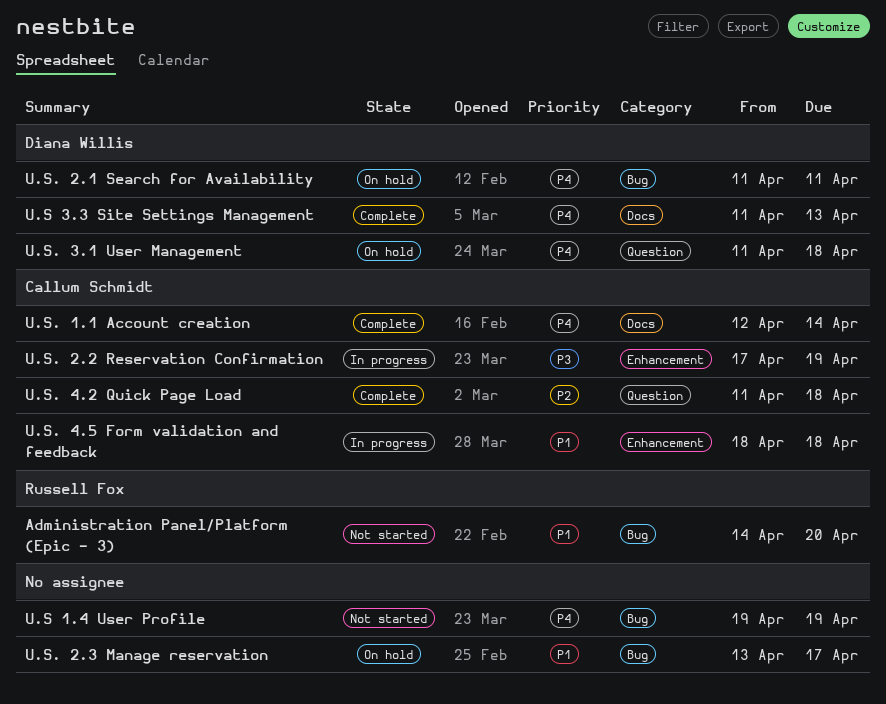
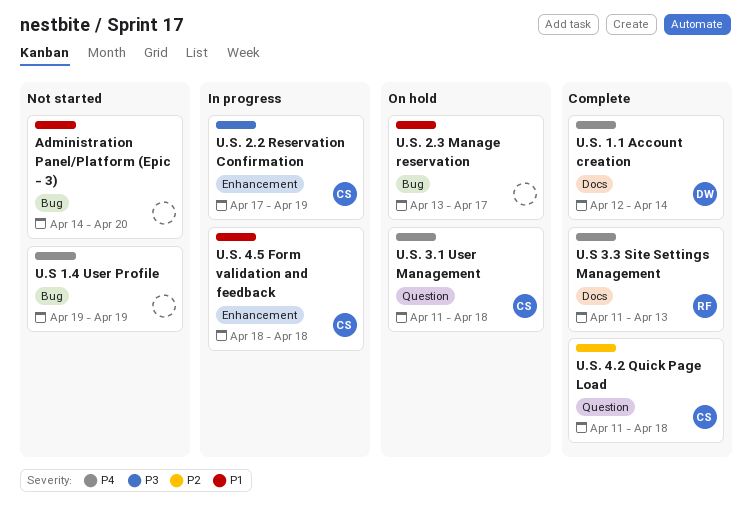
Administration Panel/Platform (Epic - 3), owner: Russell Fox -> none
U.S 3.3 Site Settings Management, owner: Diana Willis -> Russell Fox
U.S. 1.1 Account creation, owner: Callum Schmidt -> Diana Willis
U.S. 2.1 Search for Availability: present -> none
U.S. 3.1 User Management, owner: Diana Willis -> Callum Schmidt

